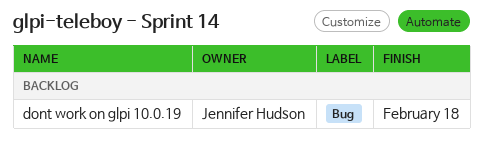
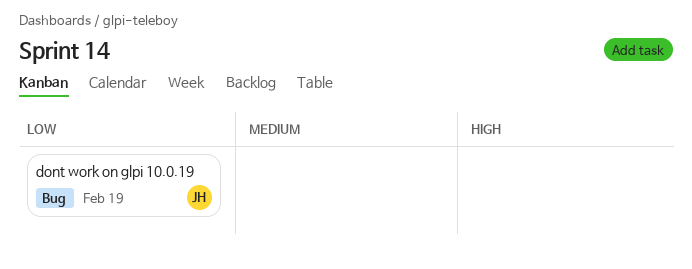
dont work on glpi 10.0.19, due: Feb 18 -> Feb 19

